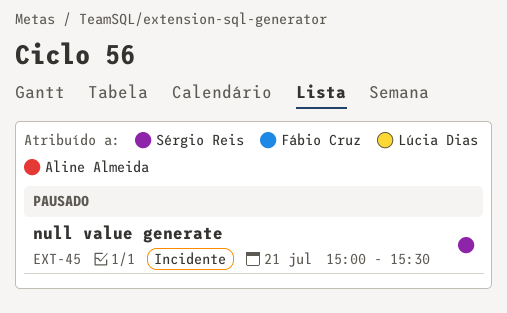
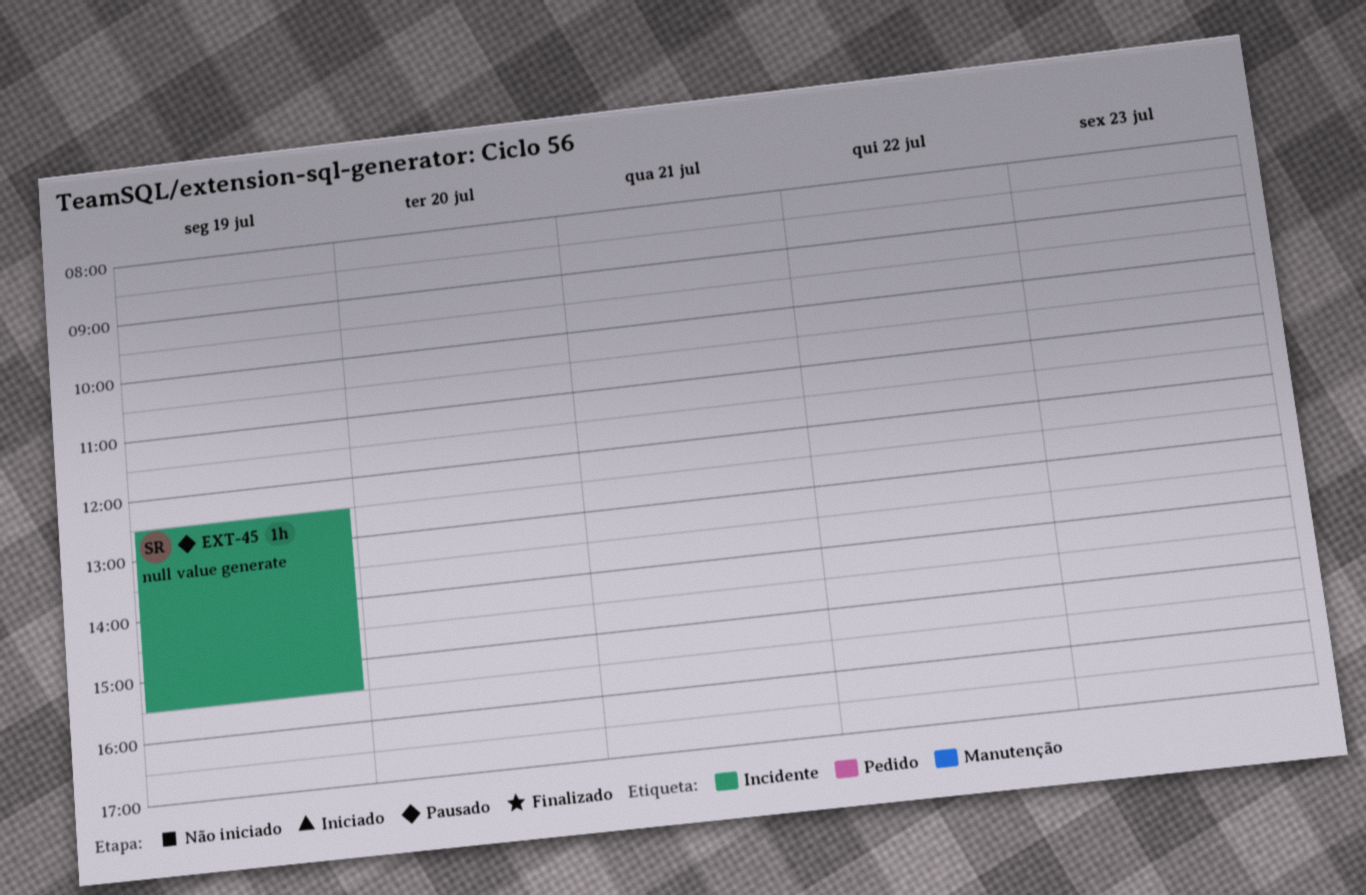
EXT-45, day: Jul 21 -> Jul 19
EXT-45, begins: 15:00 -> 12:30

